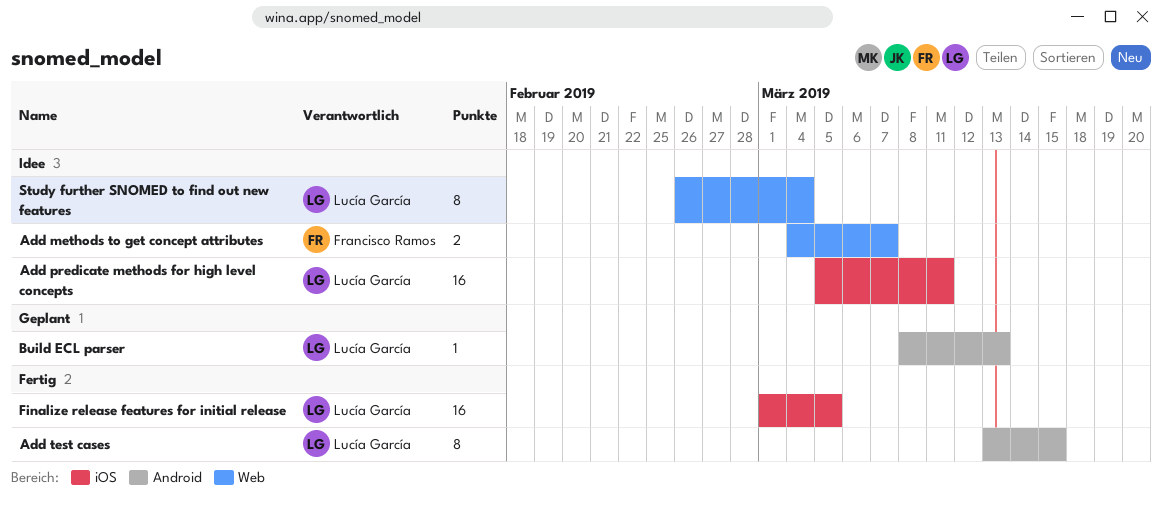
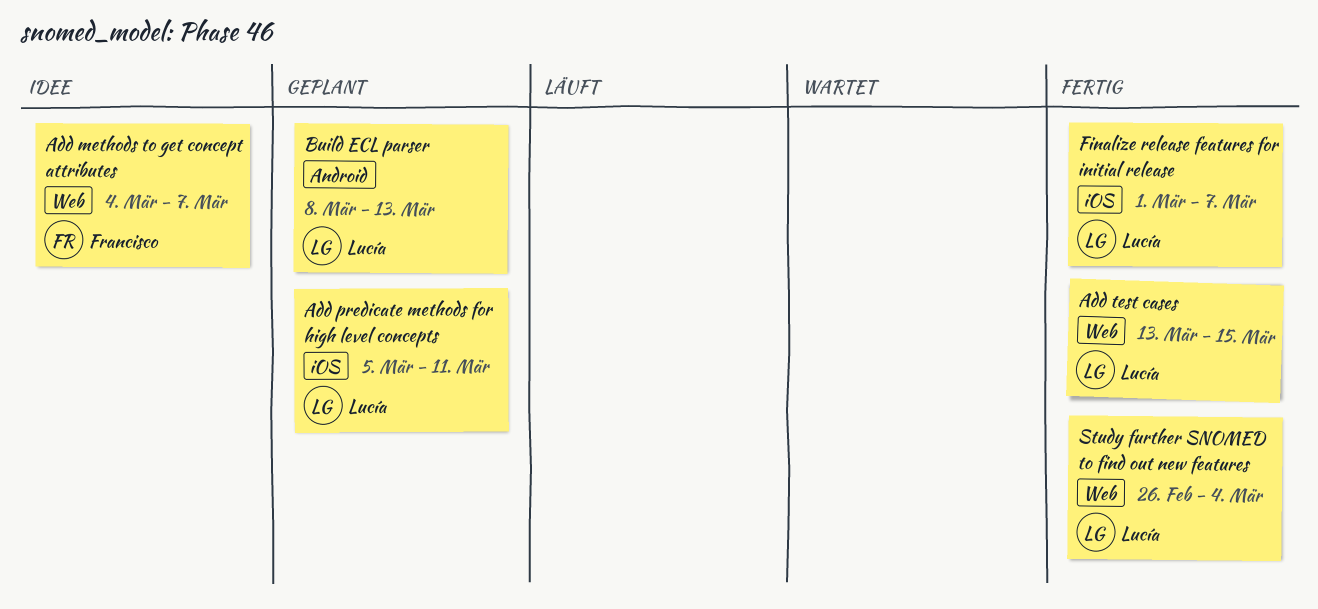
Add predicate methods for high level concepts, status: Idee -> Geplant
Add test cases, label: Android -> Web
Finalize release features for initial release, due: Mar 5 -> Mar 7
Study further SNOMED to find out new features, status: Idee -> Fertig

